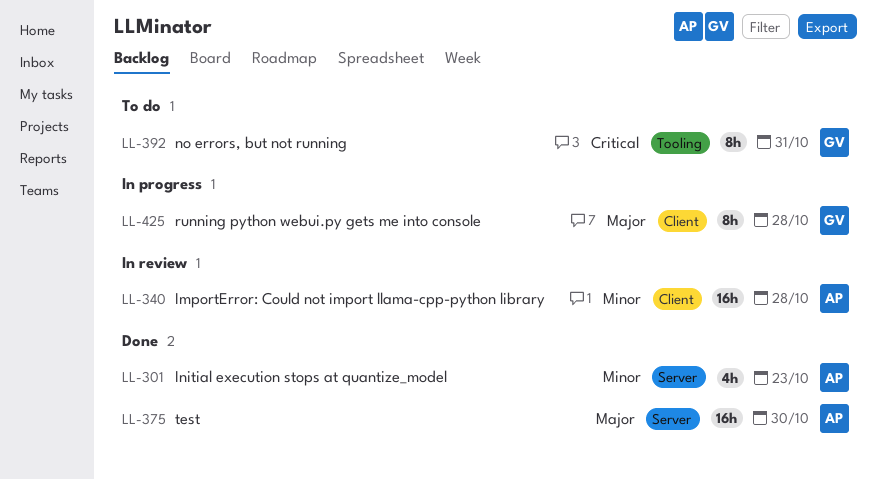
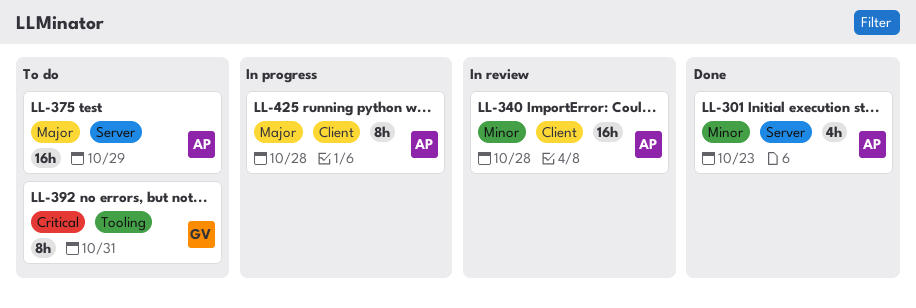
LL-375, status: Done -> To do
LL-375, due: Oct 30 -> Oct 29
LL-425, owner: GV -> AP

